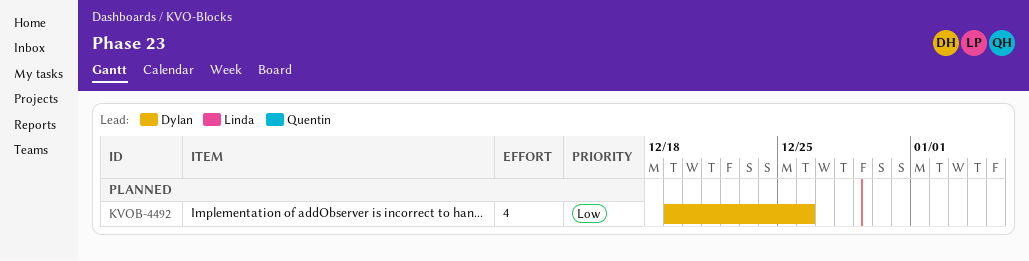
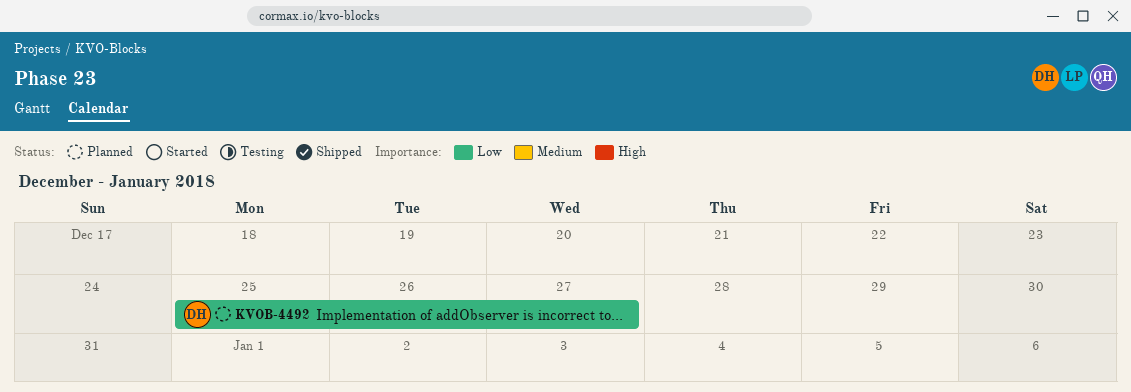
KVOB-4492, start: Dec 19 -> Dec 25
KVOB-4492, due: Dec 26 -> Dec 27

